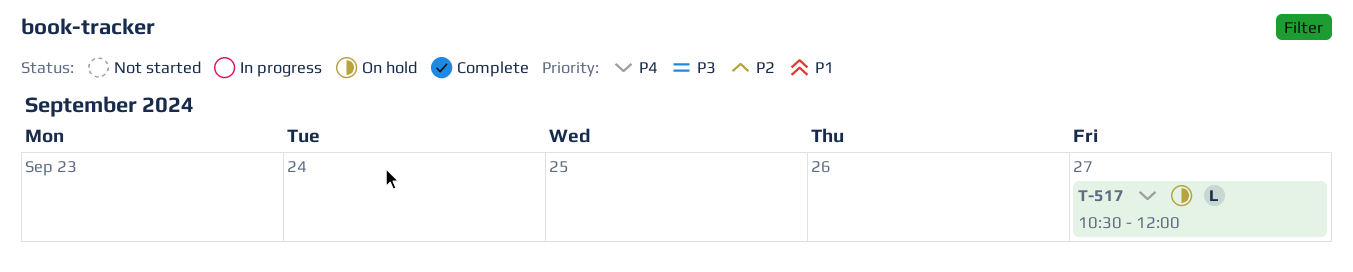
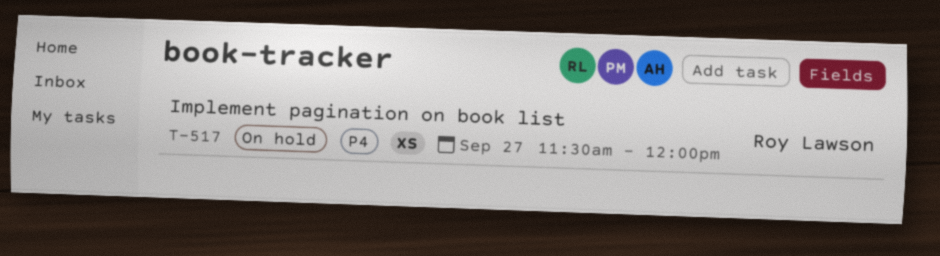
T-517, estimate: L -> XS
T-517, begins: 10:30 -> 11:30

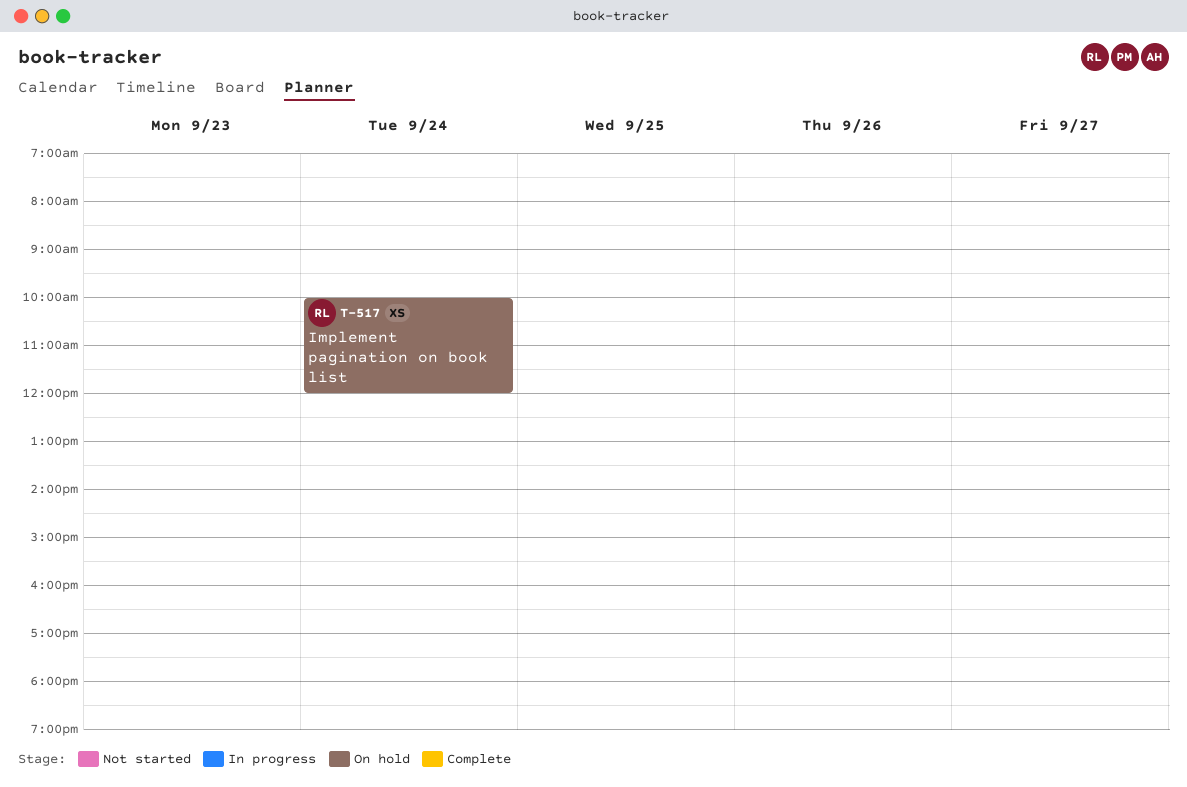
T-517, day: Sep 27 -> Sep 24
T-517, begins: 11:30 -> 10:00

